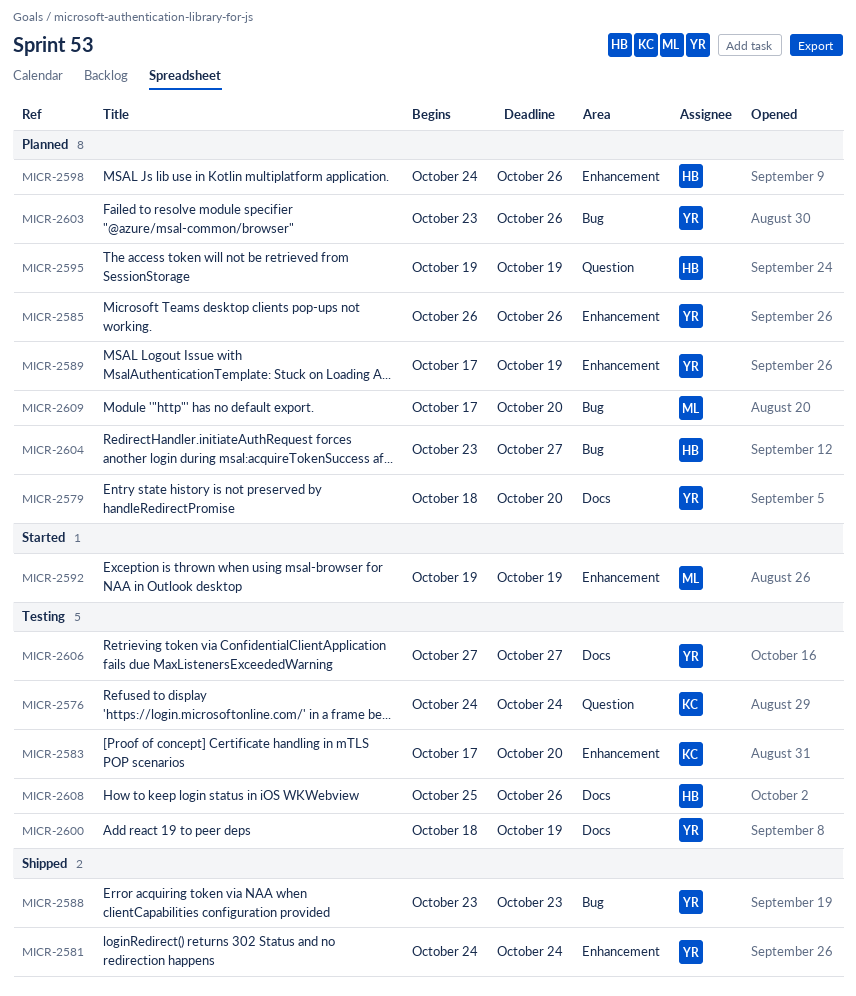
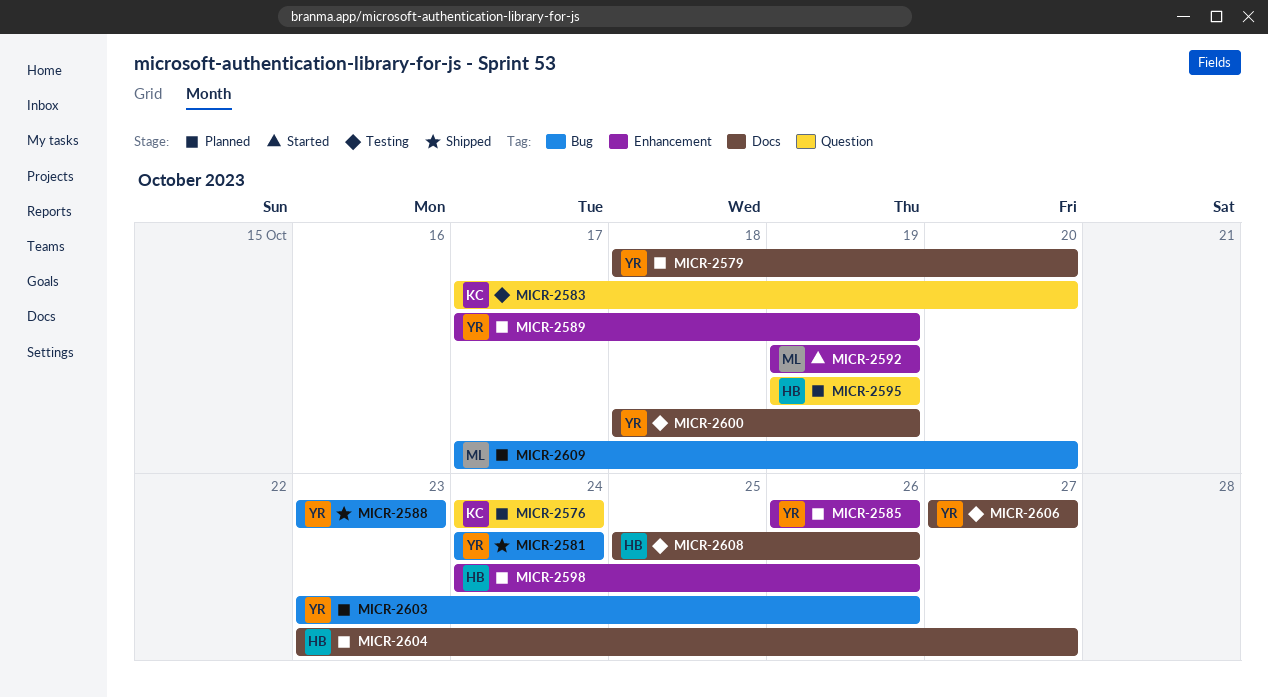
MICR-2576, status: Testing -> Planned
MICR-2581, label: Enhancement -> Bug
MICR-2583, label: Enhancement -> Question
MICR-2604, label: Bug -> Docs

